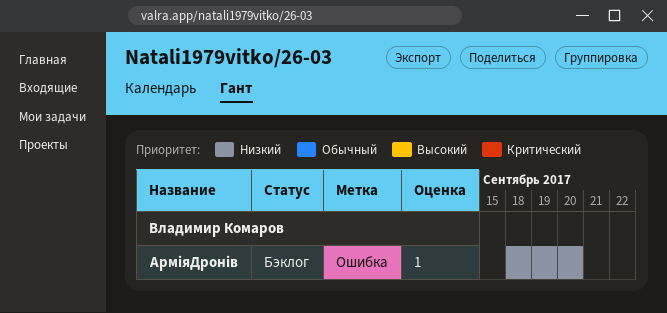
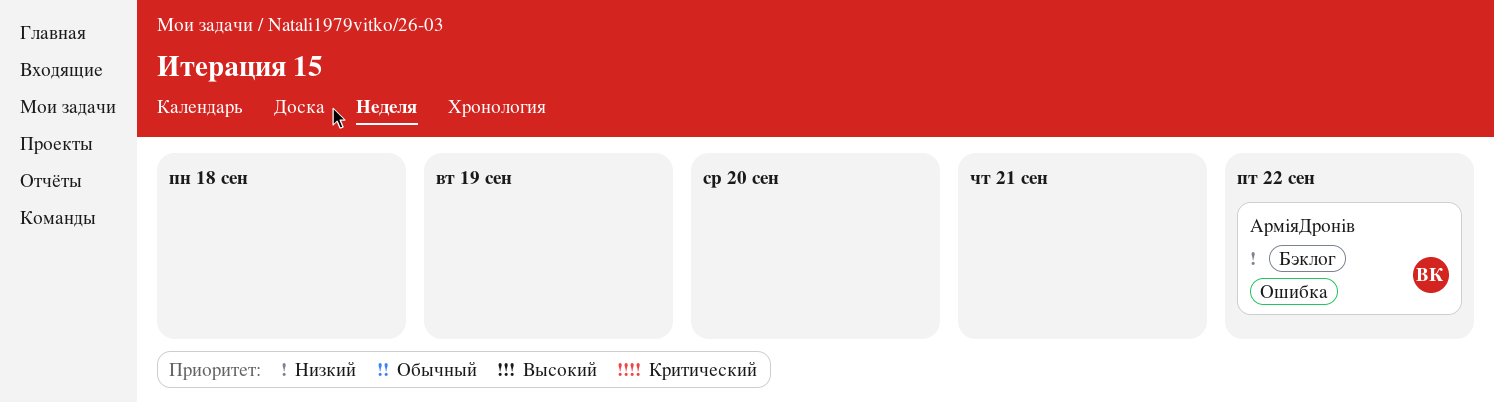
АрміяДронів, due: Sep 20 -> Sep 22

